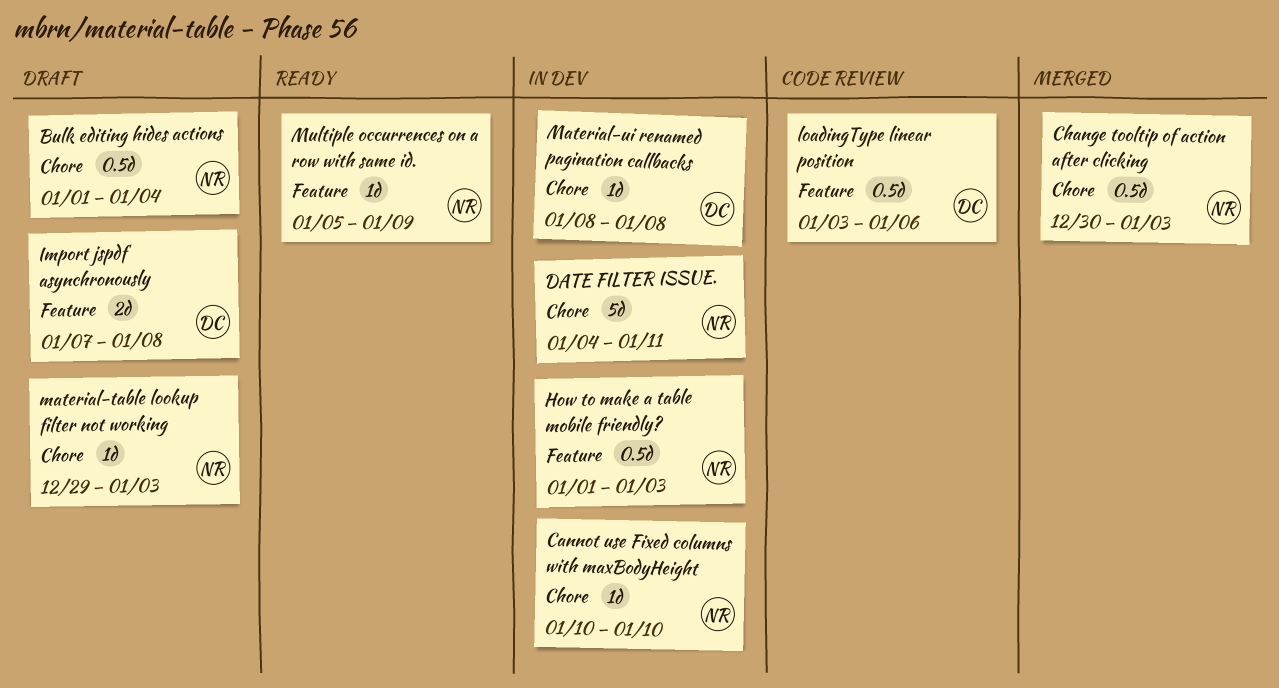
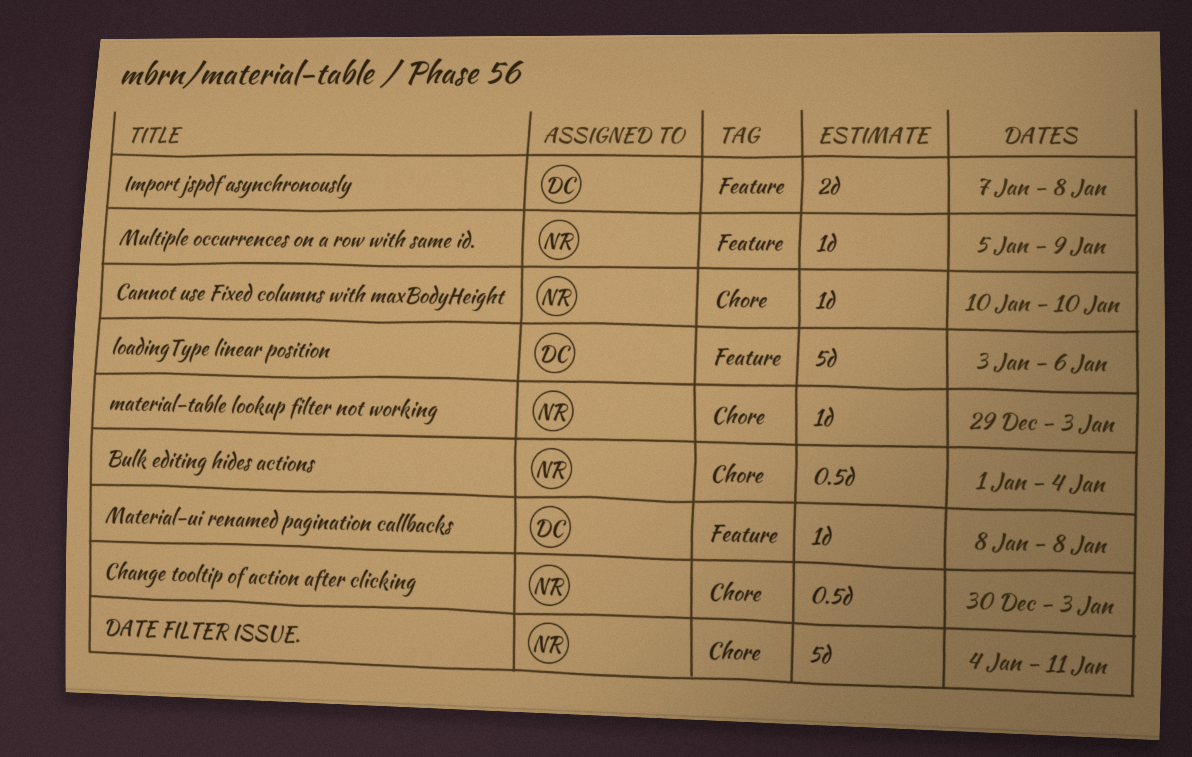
How to make a table mobile friendly?: present -> none
loadingType linear position, estimate: 0.5d -> 5d
Material-ui renamed pagination callbacks, label: Chore -> Feature

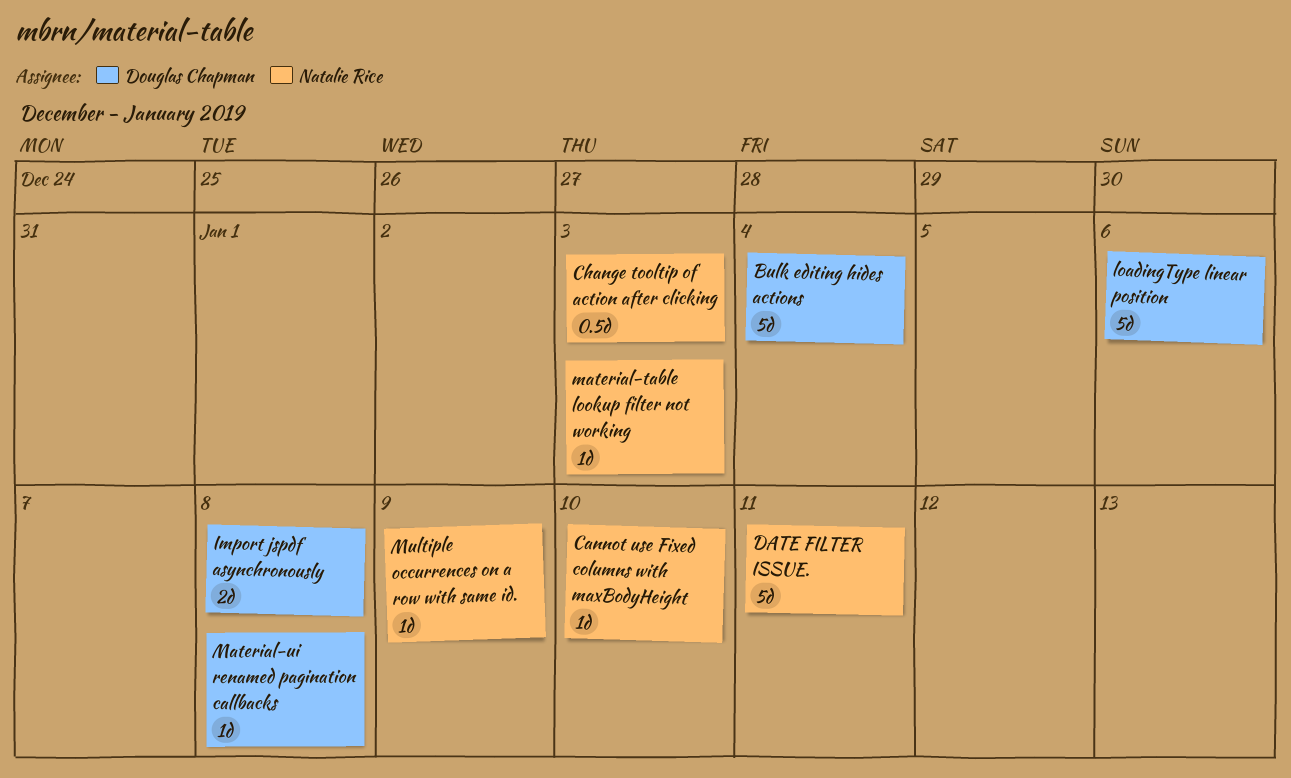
Bulk editing hides actions, owner: Natalie Rice -> Douglas Chapman
Bulk editing hides actions, estimate: 0.5d -> 5d

